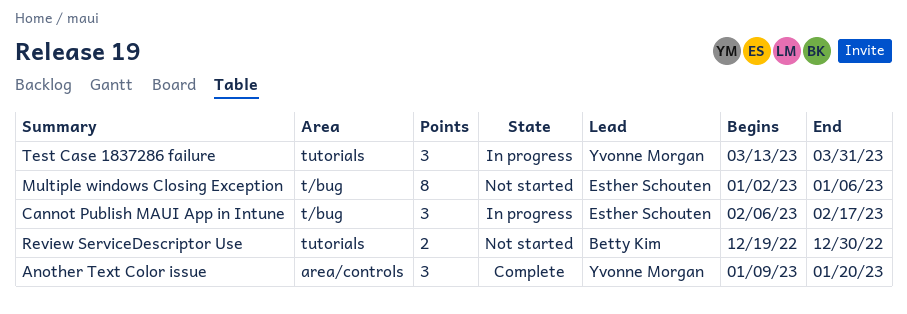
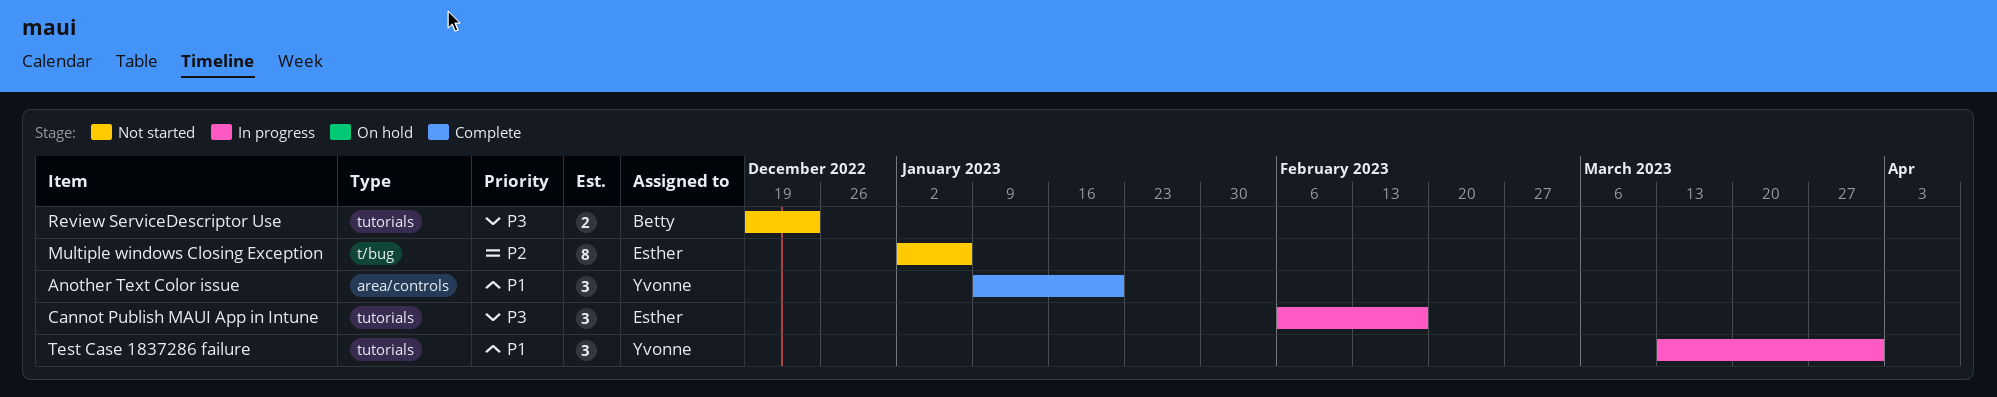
Cannot Publish MAUI App in Intune, label: t/bug -> tutorials
Review ServiceDescriptor Use, due: Dec 30 -> Dec 23

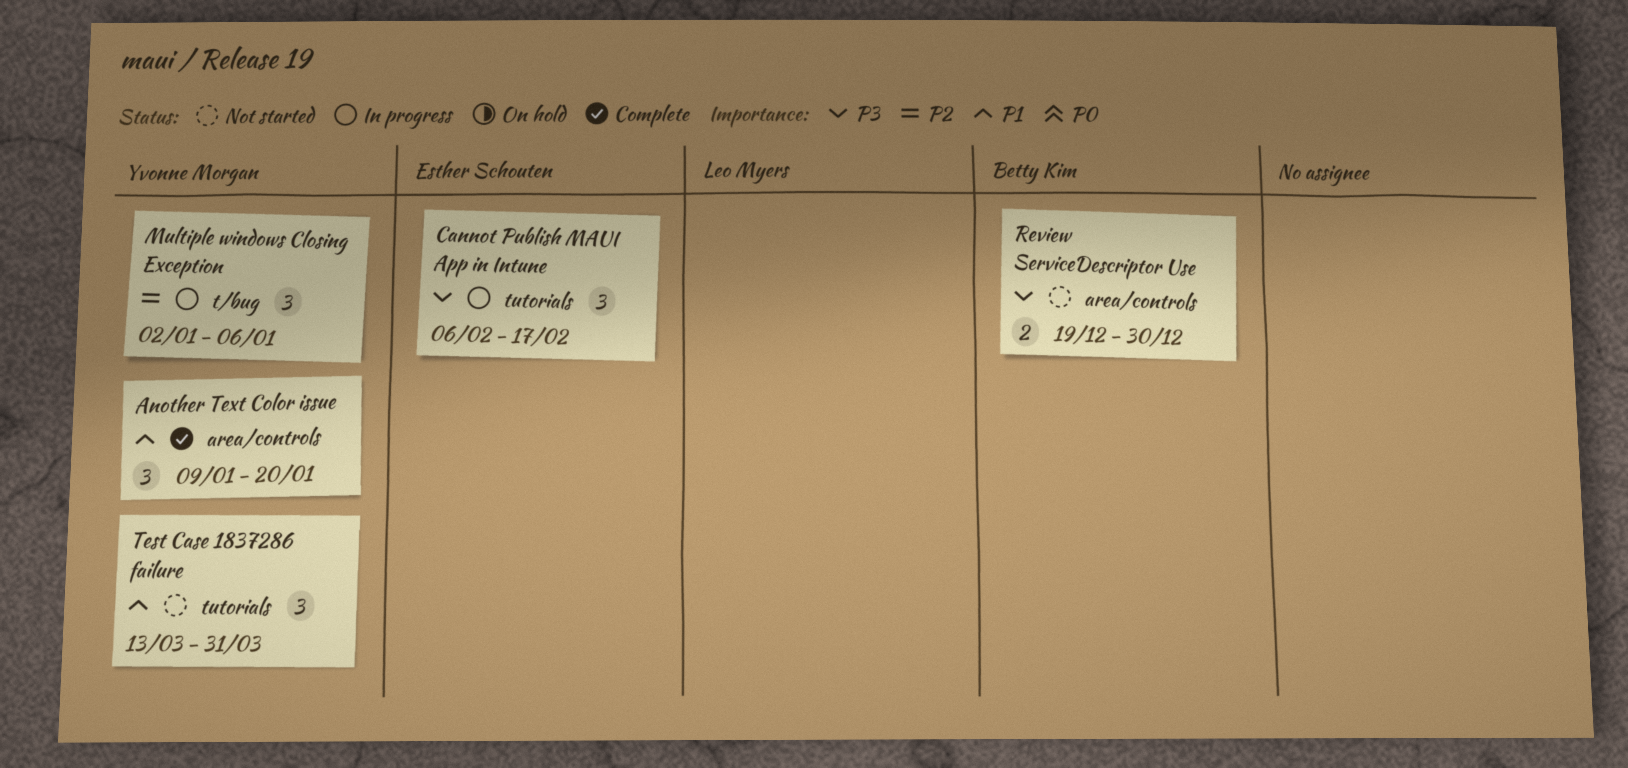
Multiple windows Closing Exception, status: Not started -> In progress
Multiple windows Closing Exception, owner: Esther Schouten -> Yvonne Morgan
Multiple windows Closing Exception, estimate: 8 -> 3
Review ServiceDescriptor Use, label: tutorials -> area/controls
Review ServiceDescriptor Use, due: Dec 23 -> Dec 30
Test Case 1837286 failure, status: In progress -> Not started

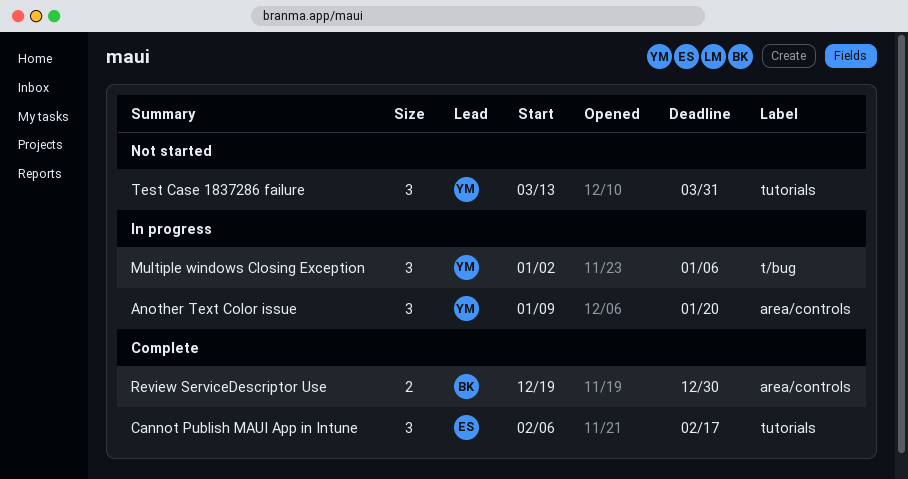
Another Text Color issue, status: Complete -> In progress
Cannot Publish MAUI App in Intune, status: In progress -> Complete
Review ServiceDescriptor Use, status: Not started -> Complete

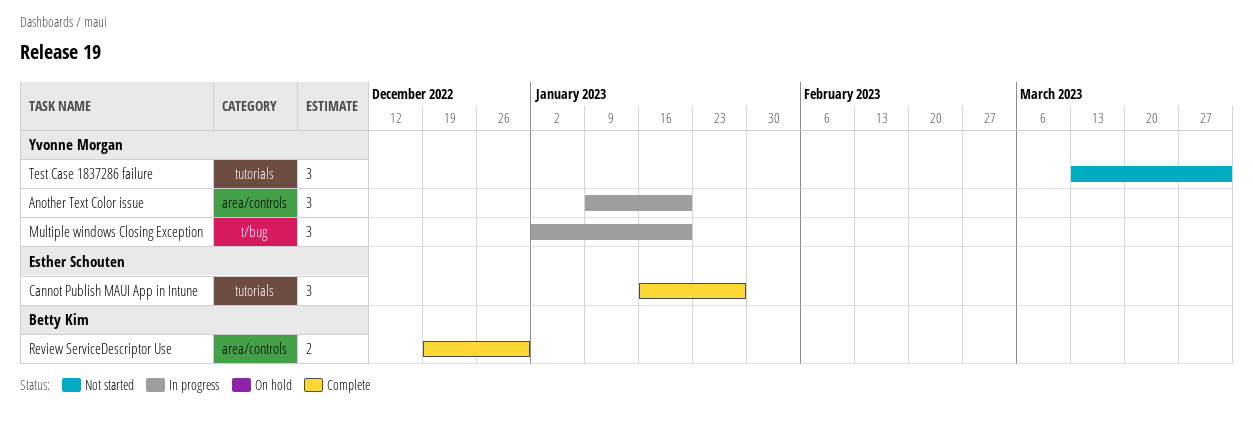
Cannot Publish MAUI App in Intune, start: Feb 6 -> Jan 16
Cannot Publish MAUI App in Intune, due: Feb 17 -> Jan 27
Multiple windows Closing Exception, due: Jan 6 -> Jan 20

